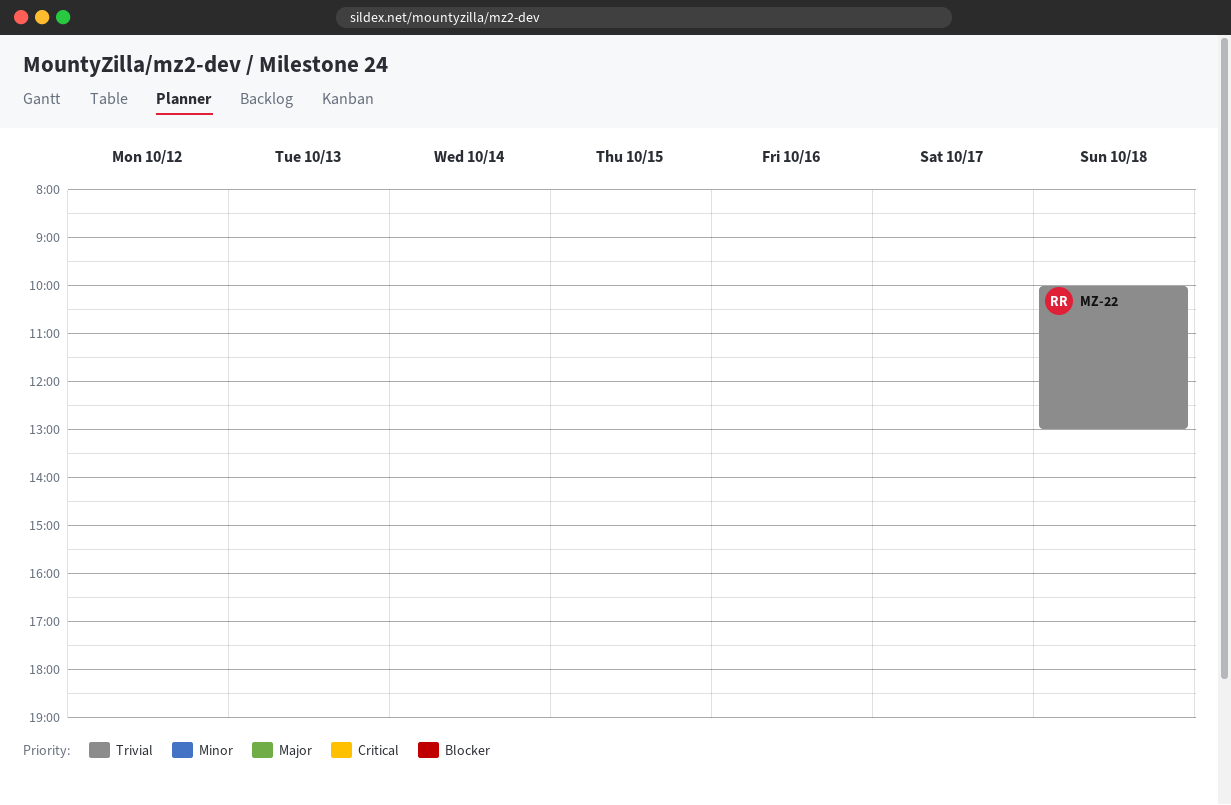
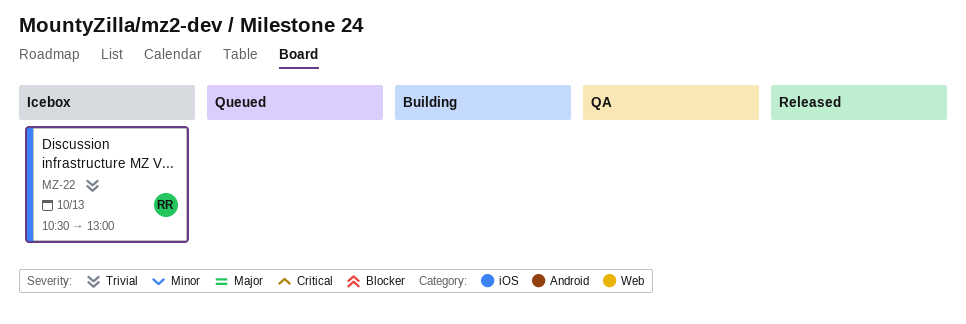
MZ-22, day: Oct 18 -> Oct 13
MZ-22, begins: 10:00 -> 10:30

